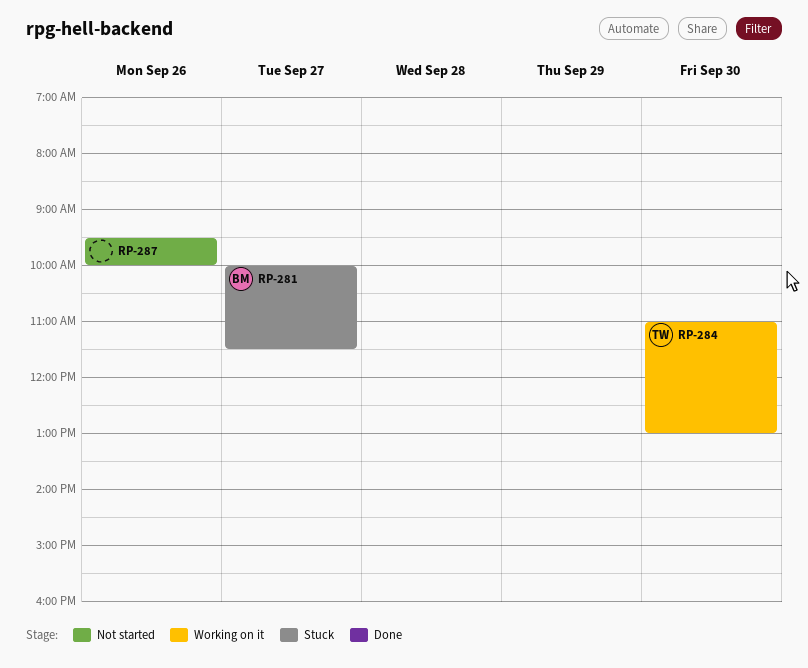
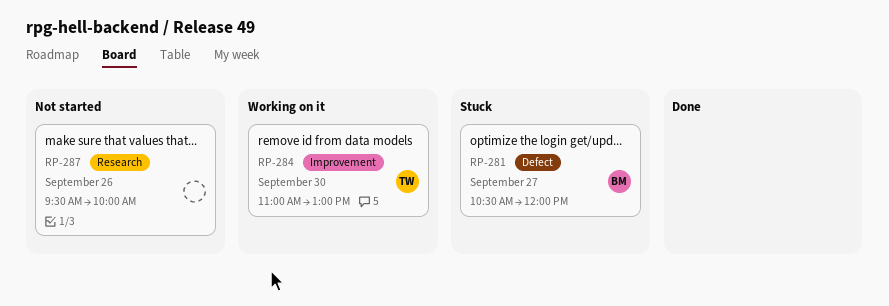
RP-281, begins: 10:00 -> 10:30
RP-281, ends: 11:30 -> 12:00

